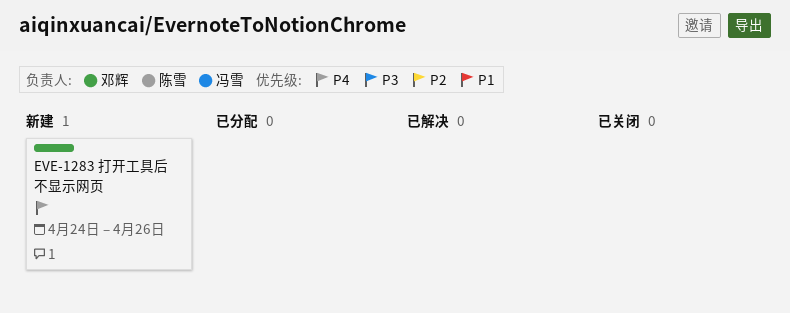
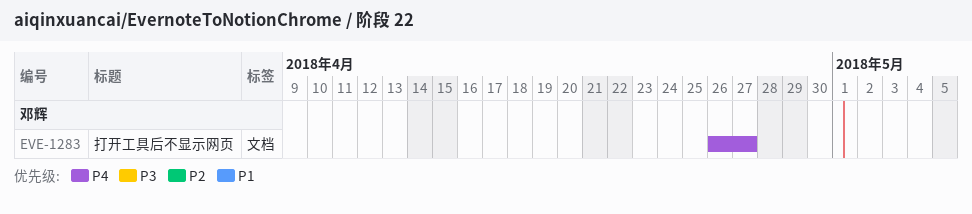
EVE-1283, start: Apr 24 -> Apr 26
EVE-1283, due: Apr 26 -> Apr 27

